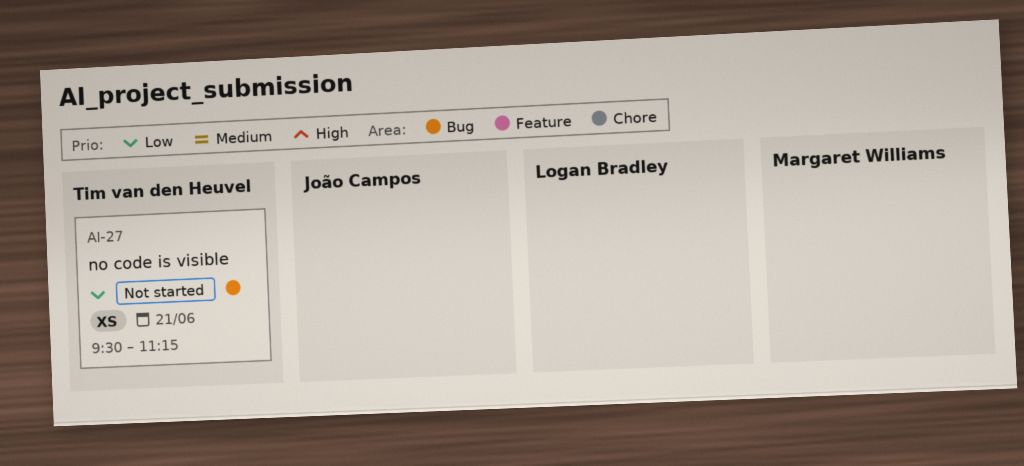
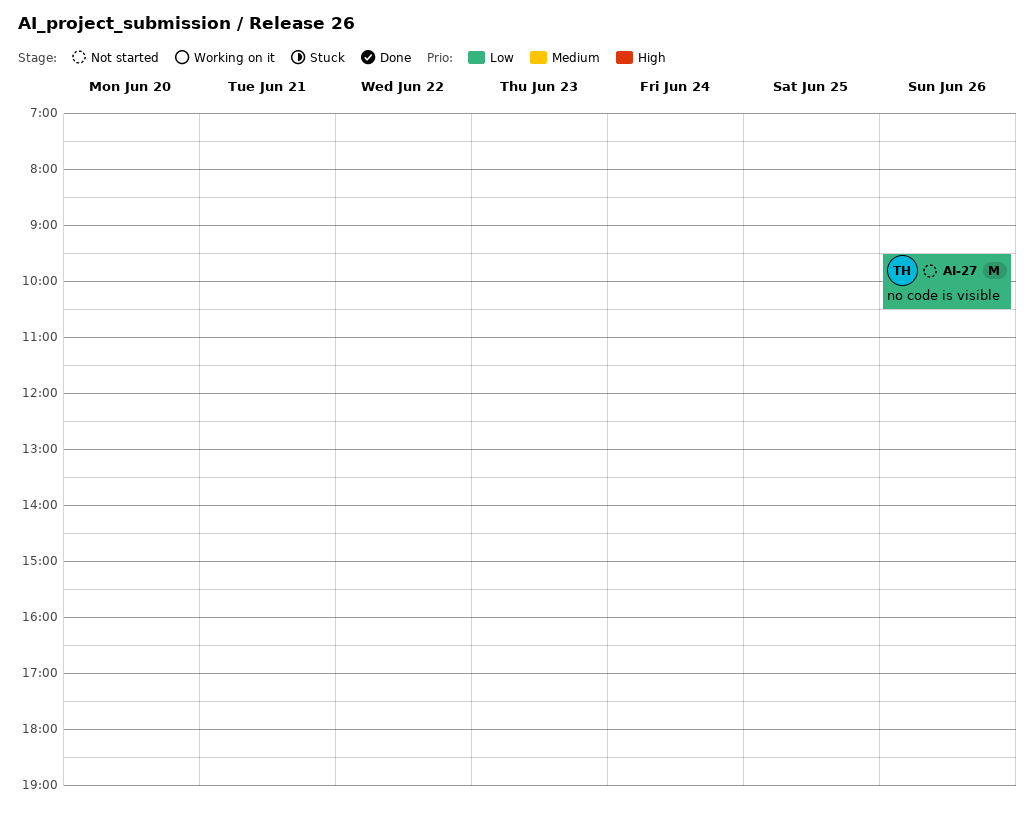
AI-27, estimate: XS -> M
AI-27, day: Jun 21 -> Jun 26
AI-27, ends: 11:15 -> 10:30

